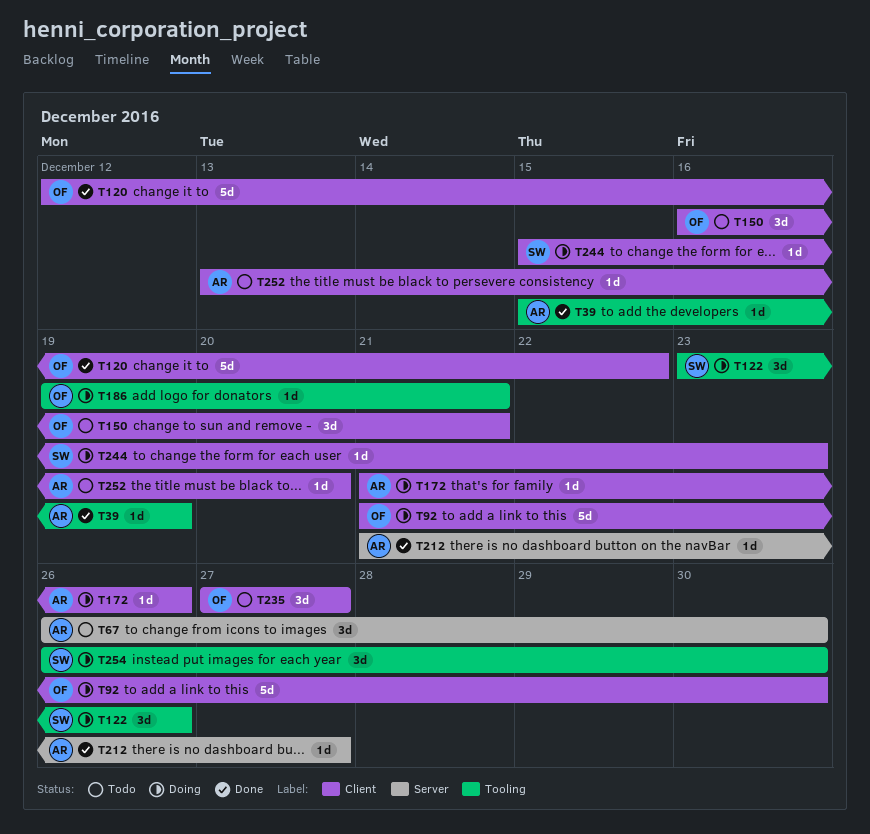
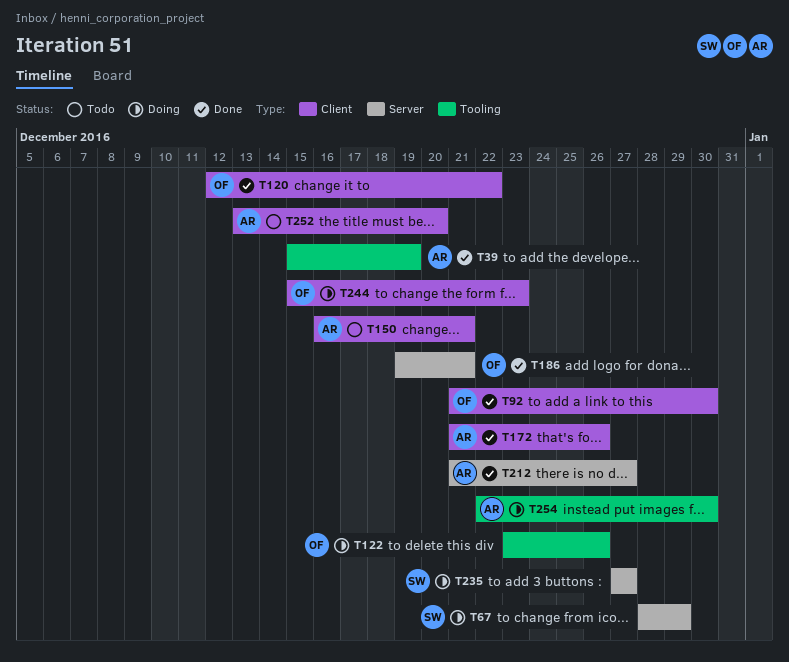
T67, status: Todo -> Doing
T67, owner: AR -> SW
T67, start: Dec 26 -> Dec 28
T67, due: Dec 30 -> Dec 29
T92, status: Doing -> Done
T122, owner: SW -> OF
T150, owner: OF -> AR
T172, status: Doing -> Done
T186, status: Doing -> Done
T186, label: Tooling -> Server
T235, status: Todo -> Doing
T235, owner: OF -> SW
T235, label: Client -> Server
T244, owner: SW -> OF
T254, owner: SW -> AR
T254, start: Dec 26 -> Dec 22

